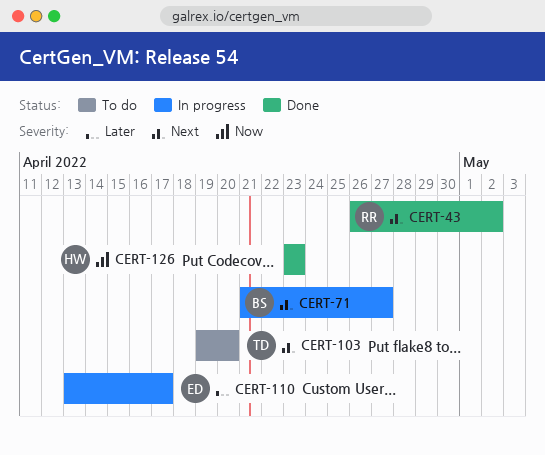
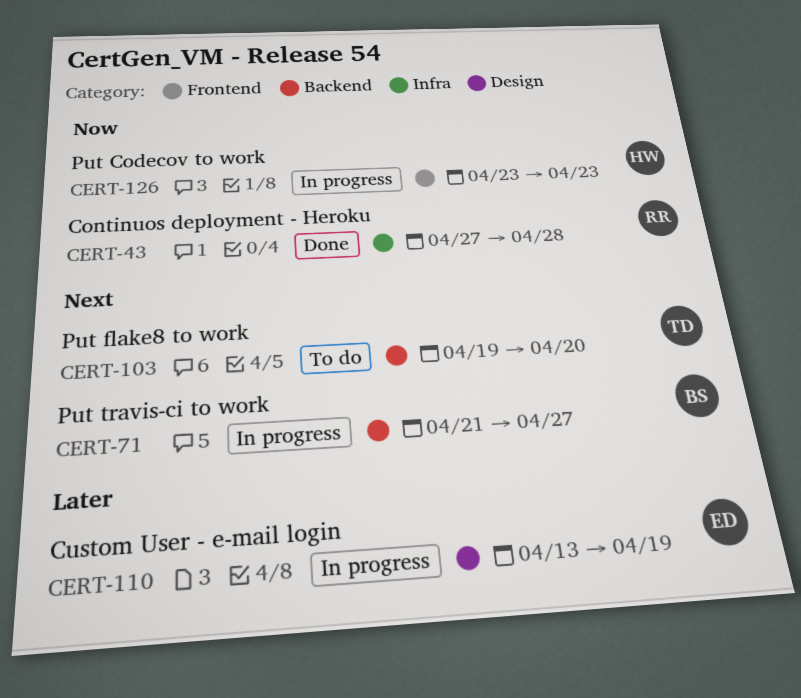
CERT-43, priority: Next -> Now
CERT-43, start: Apr 26 -> Apr 27
CERT-43, due: May 2 -> Apr 28
CERT-110, due: Apr 17 -> Apr 19
CERT-126, status: Done -> In progress

